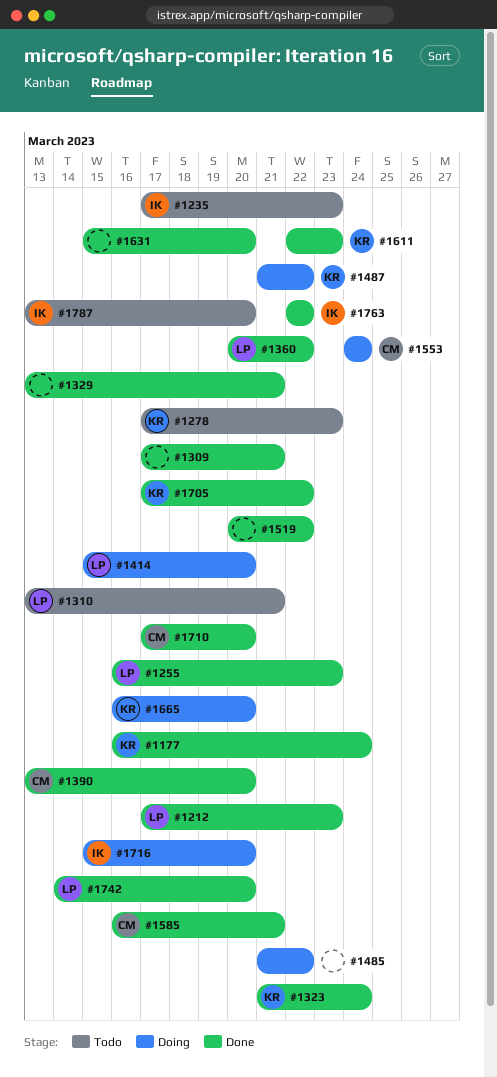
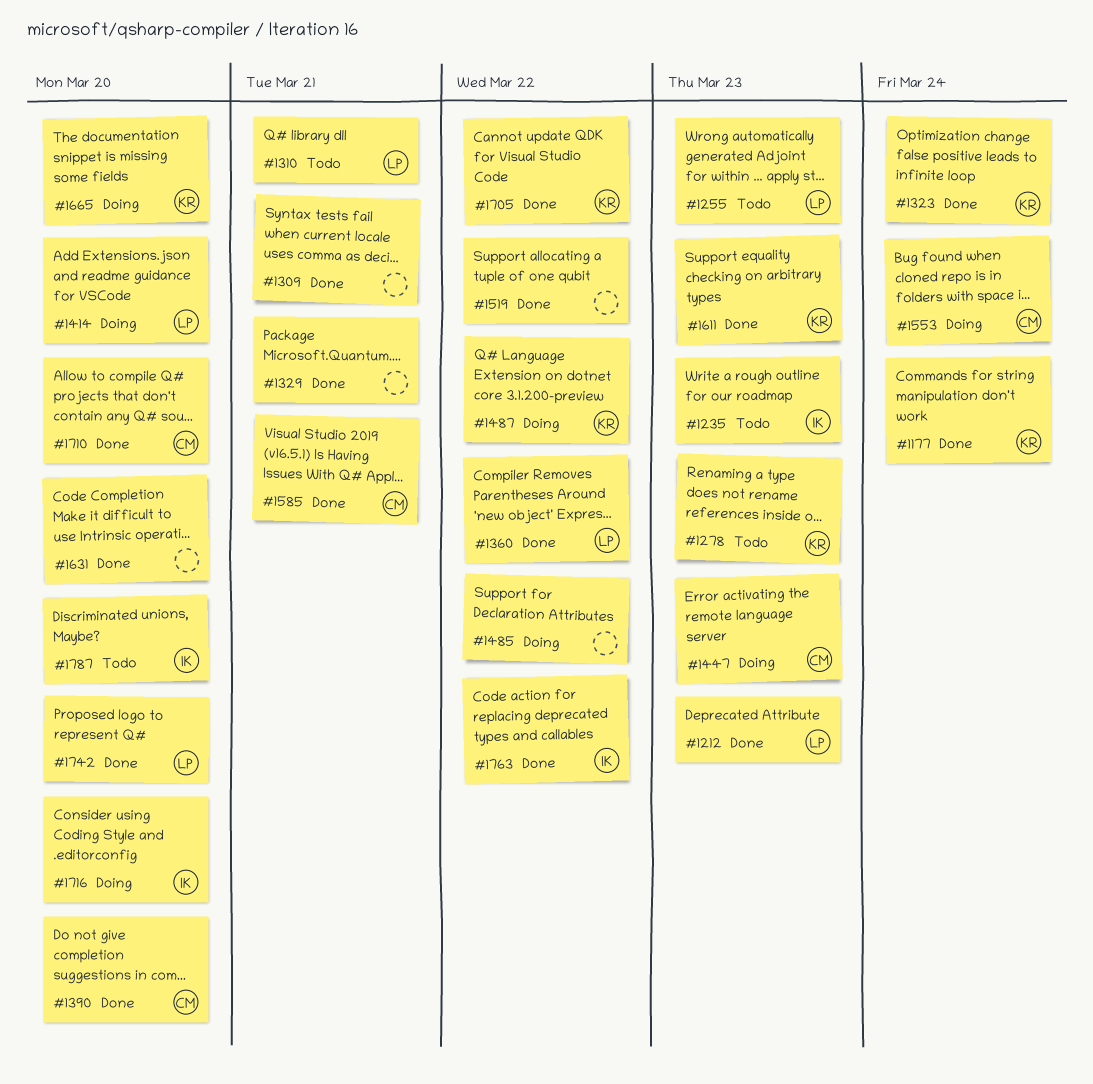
#1255, status: Done -> Todo
#1447: none -> present

